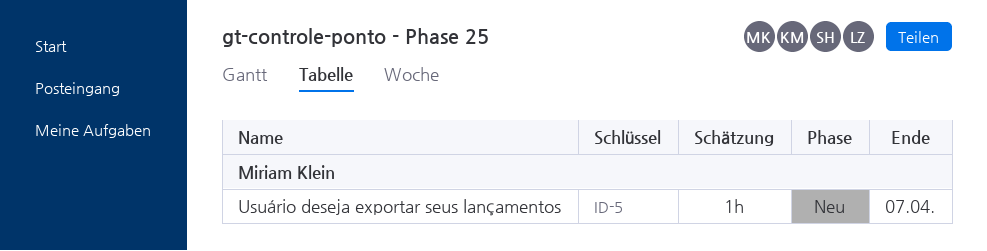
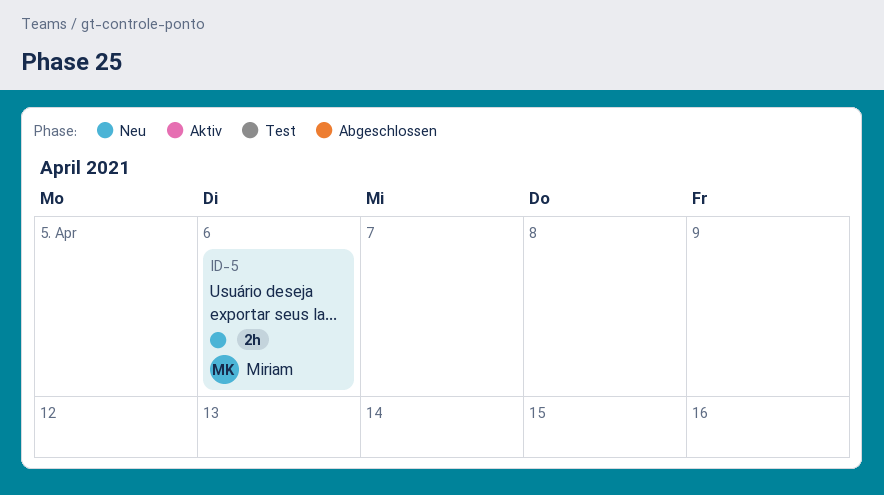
ID-5, estimate: 1h -> 2h
ID-5, due: Apr 7 -> Apr 6

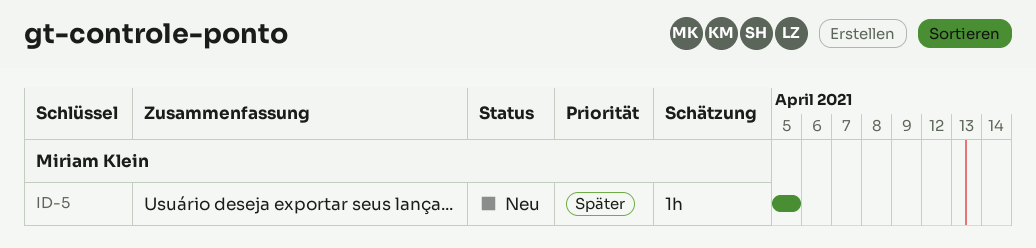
ID-5, estimate: 2h -> 1h
ID-5, due: Apr 6 -> Apr 5

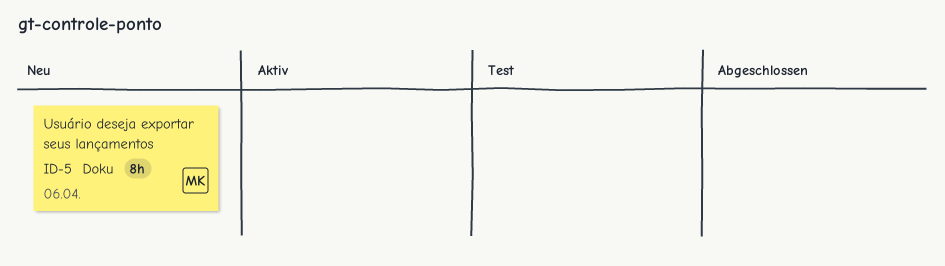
ID-5, estimate: 1h -> 8h
ID-5, due: Apr 5 -> Apr 6

